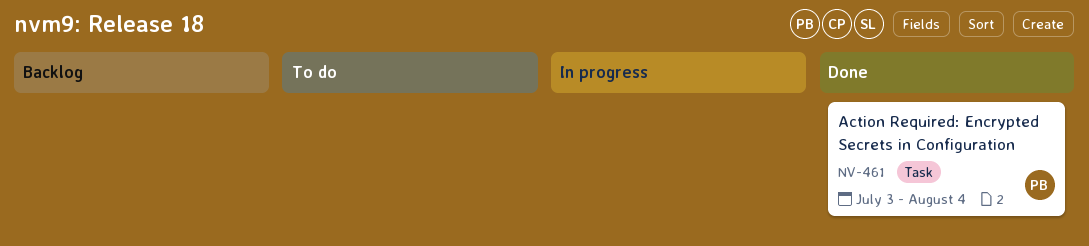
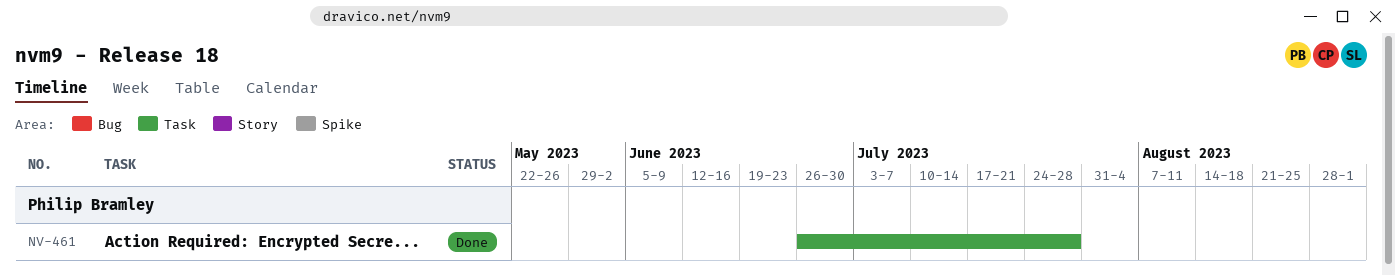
NV-461, start: Jul 3 -> Jun 26
NV-461, due: Aug 4 -> Jul 28

